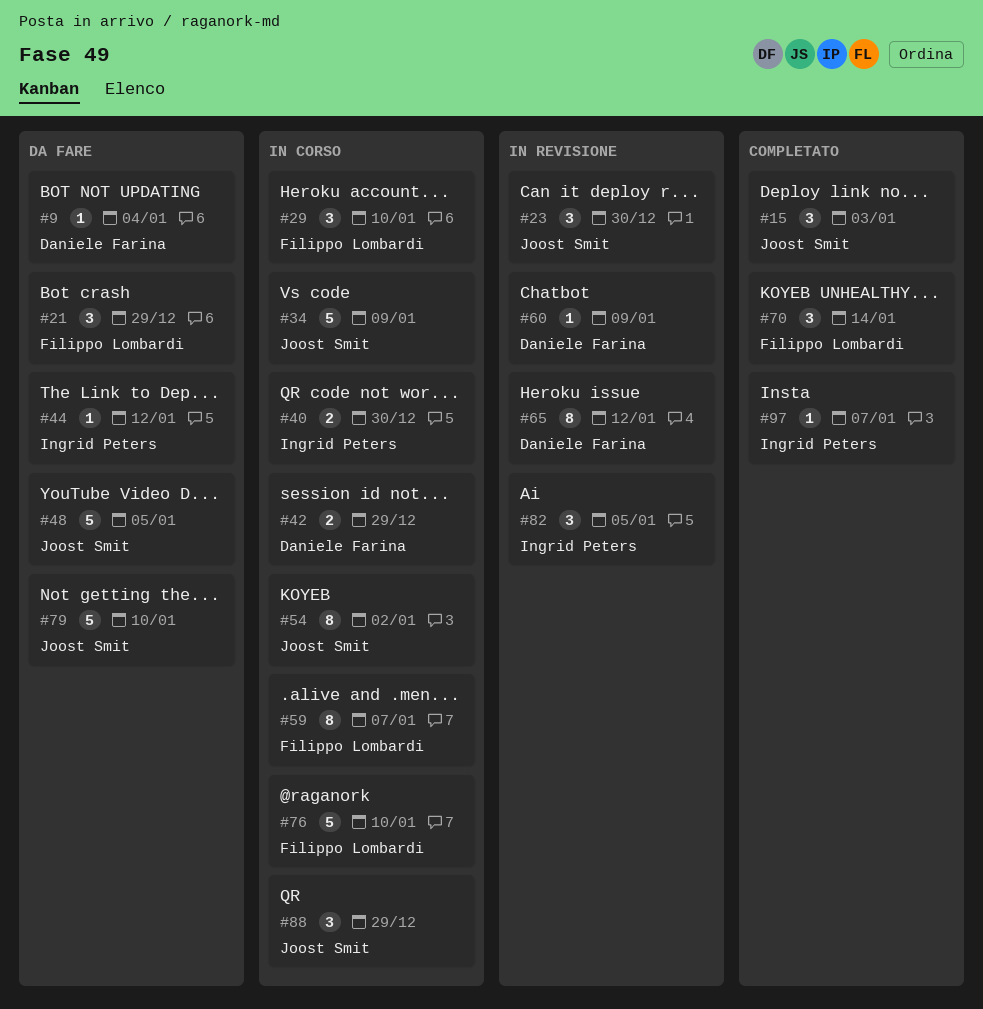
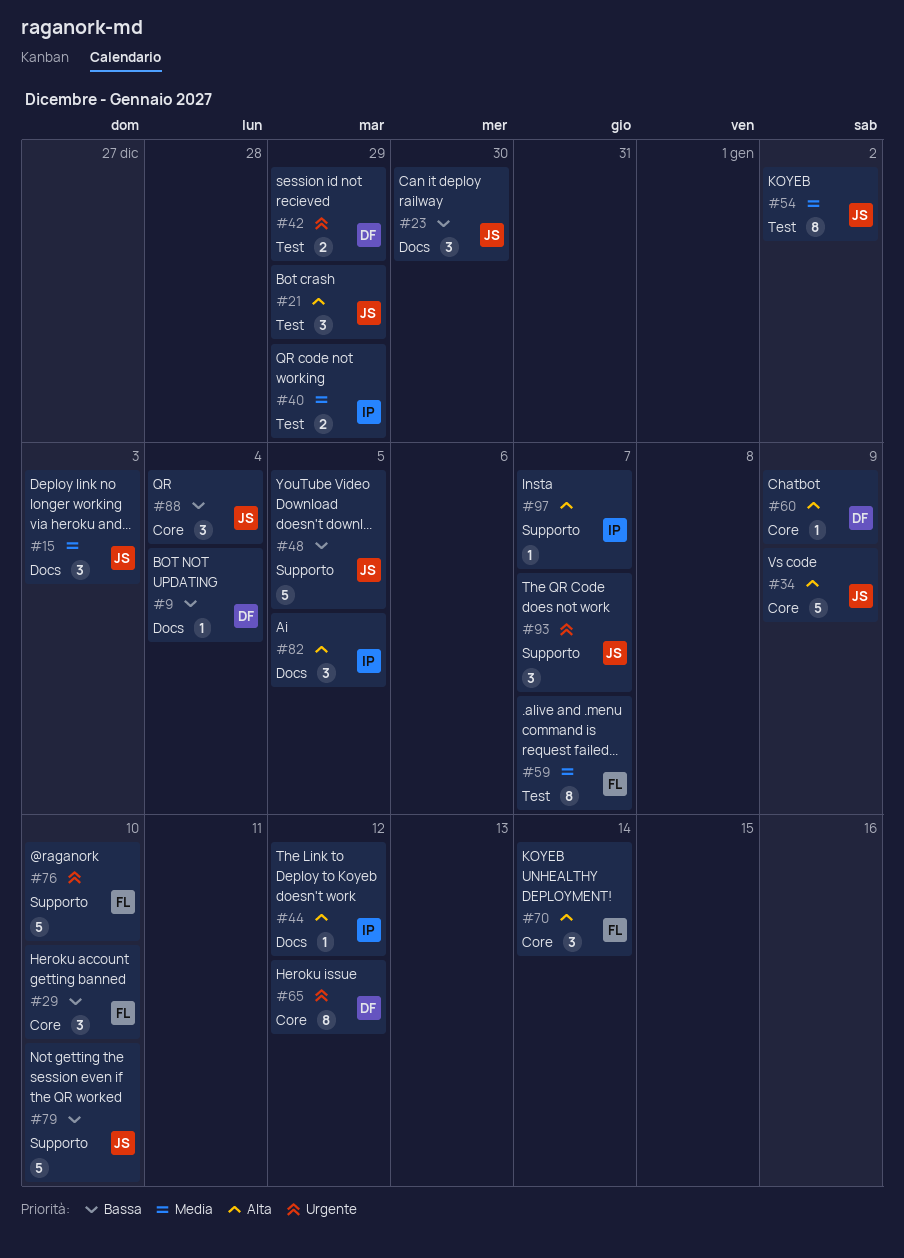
#21, owner: Filippo Lombardi -> Joost Smit
#40, due: Dec 30 -> Dec 29
#88, due: Dec 29 -> Jan 4
#93: none -> present

